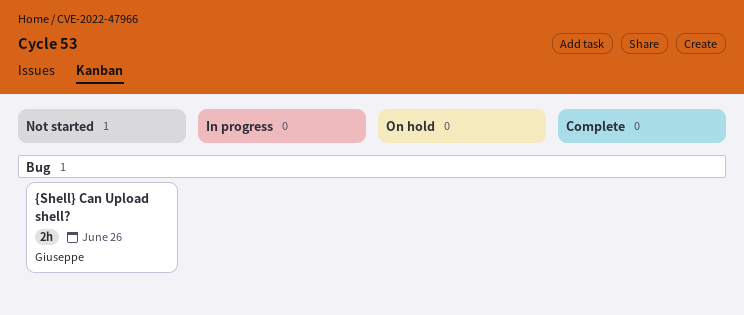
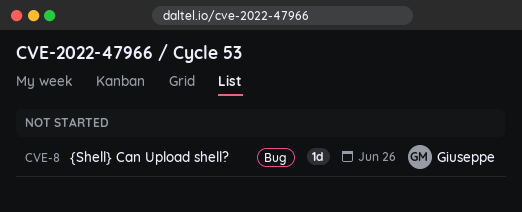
{Shell} Can Upload shell?, estimate: 2h -> 1d

